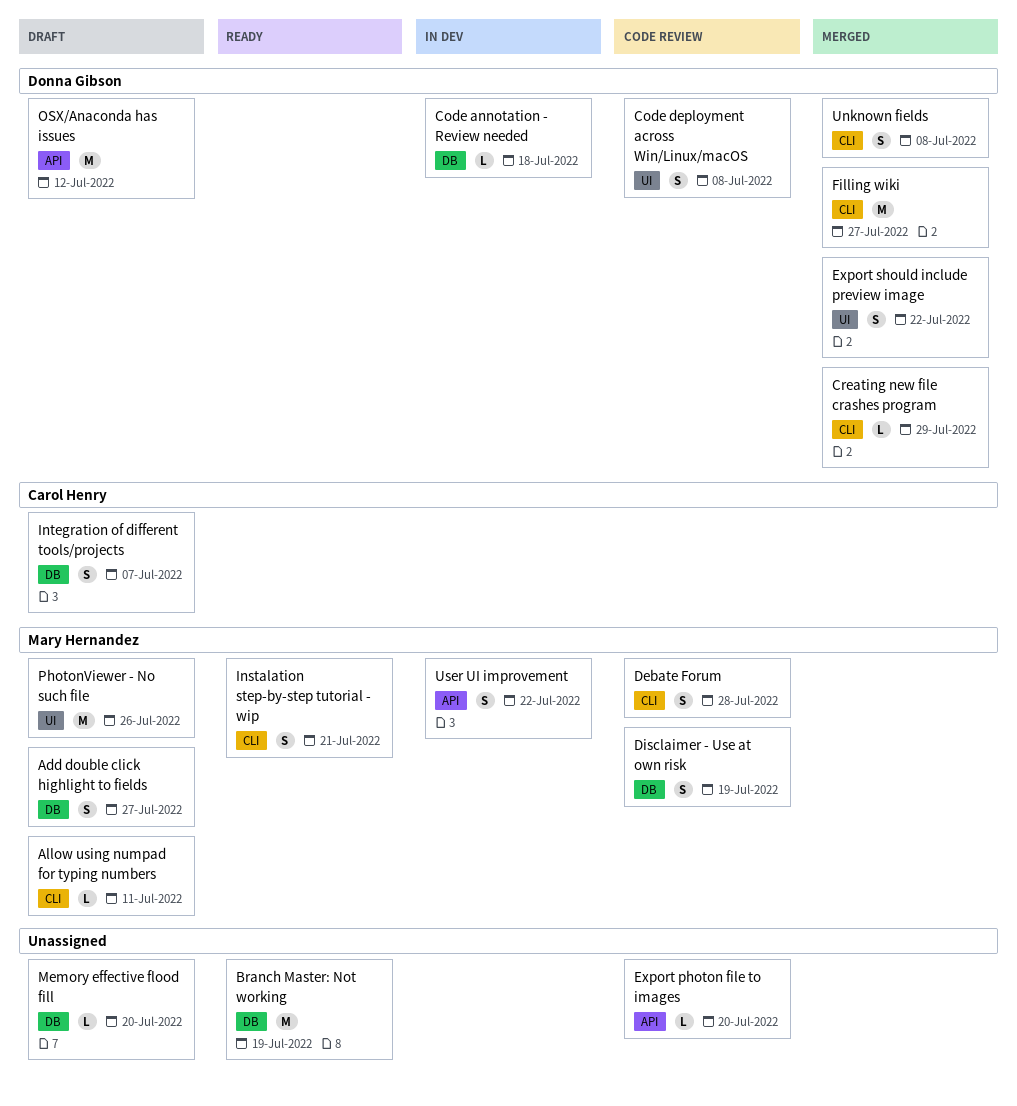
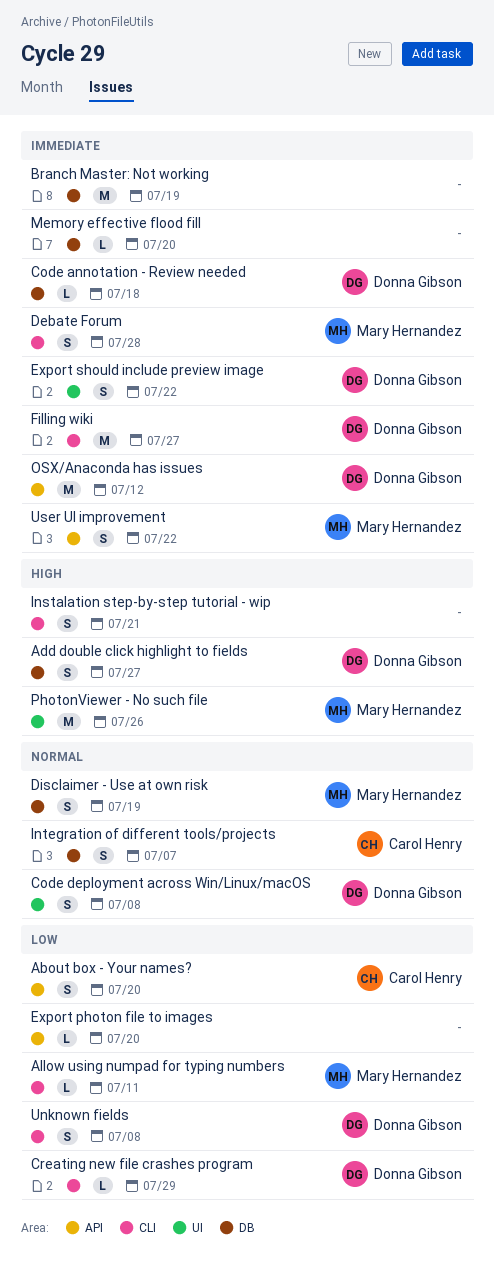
About box - Your names?: none -> present
Add double click highlight to fields, owner: Mary Hernandez -> Donna Gibson
Instalation step-by-step tutorial - wip, owner: Mary Hernandez -> none

